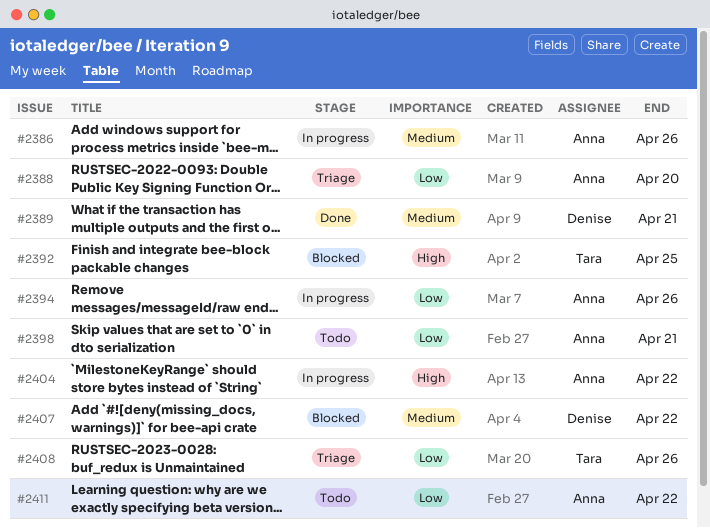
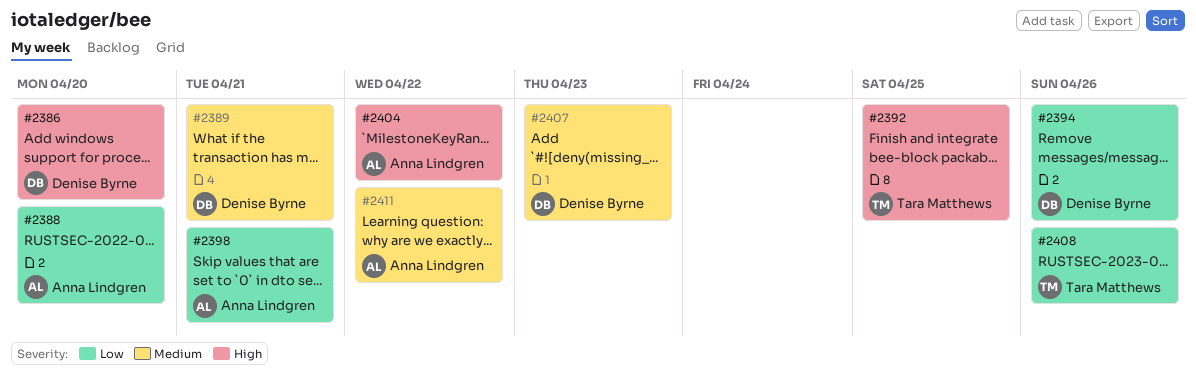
#2386, owner: Anna Lindgren -> Denise Byrne
#2386, priority: Medium -> High
#2386, due: Apr 26 -> Apr 20
#2394, owner: Anna Lindgren -> Denise Byrne
#2407, due: Apr 22 -> Apr 23
#2411, priority: Low -> Medium

